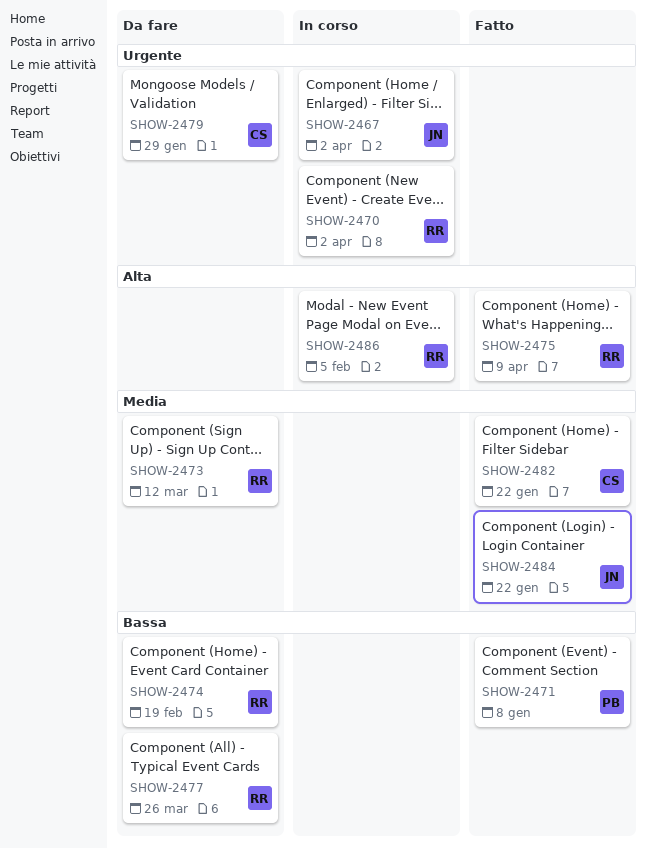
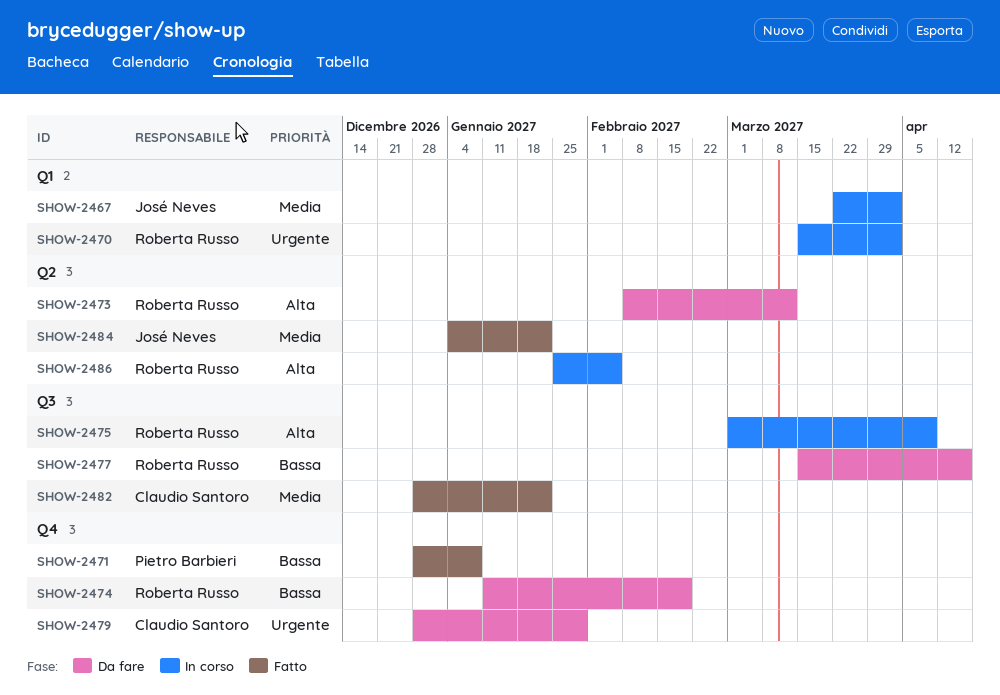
SHOW-2467, priority: Urgente -> Media
SHOW-2473, priority: Media -> Alta
SHOW-2475, status: Fatto -> In corso
SHOW-2477, due: Mar 26 -> Apr 16

